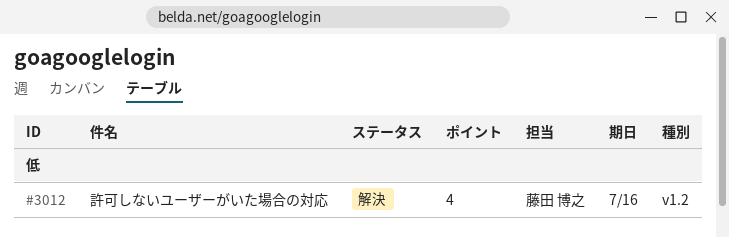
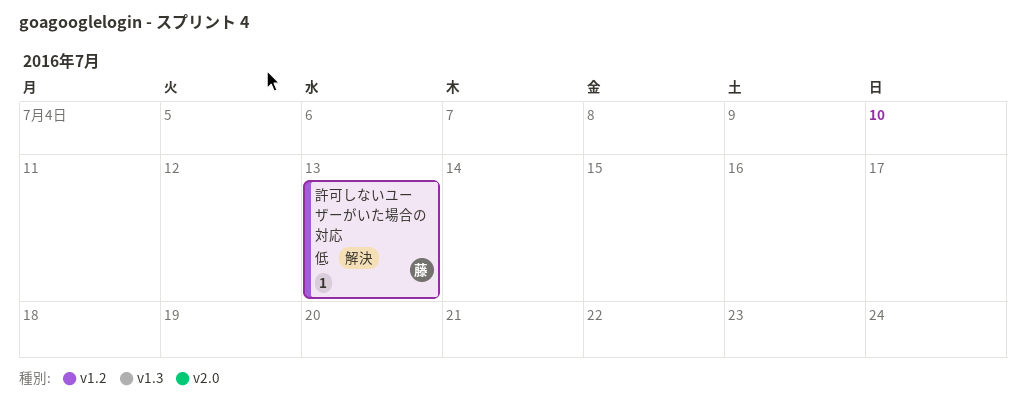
許可しないユーザーがいた場合の対応, estimate: 4 -> 1
許可しないユーザーがいた場合の対応, due: Jul 16 -> Jul 13

